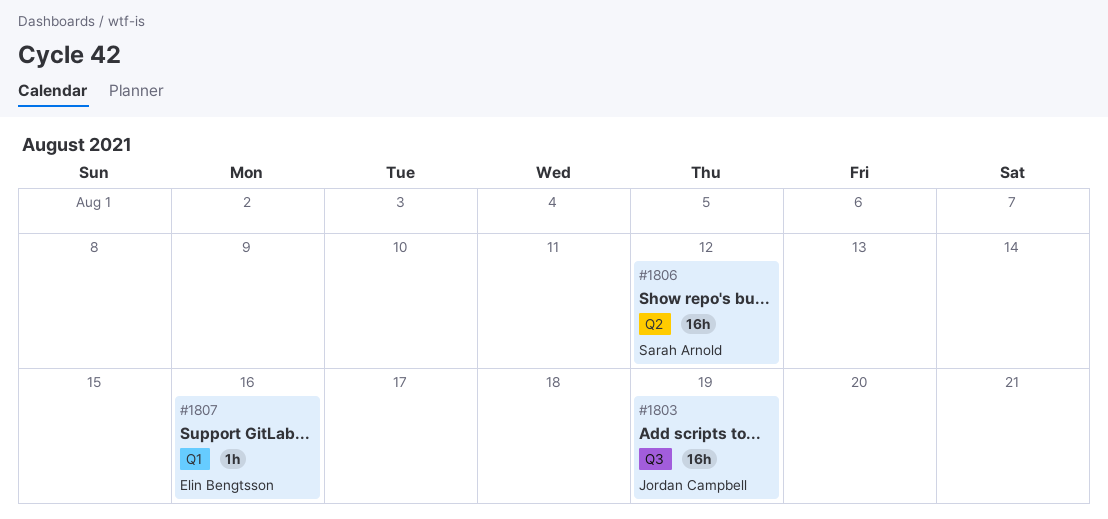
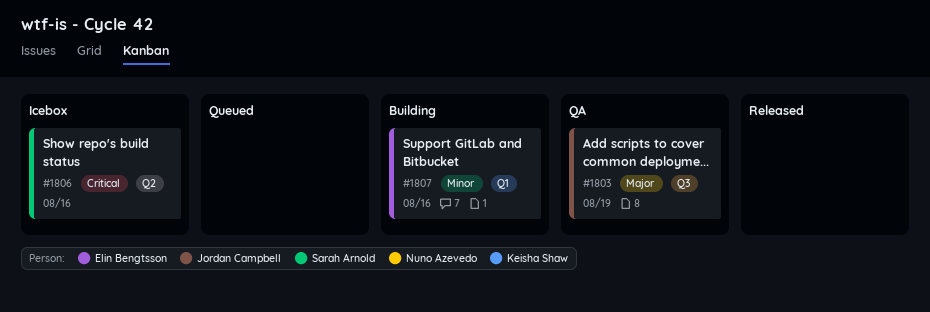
#1806, due: Aug 12 -> Aug 16

